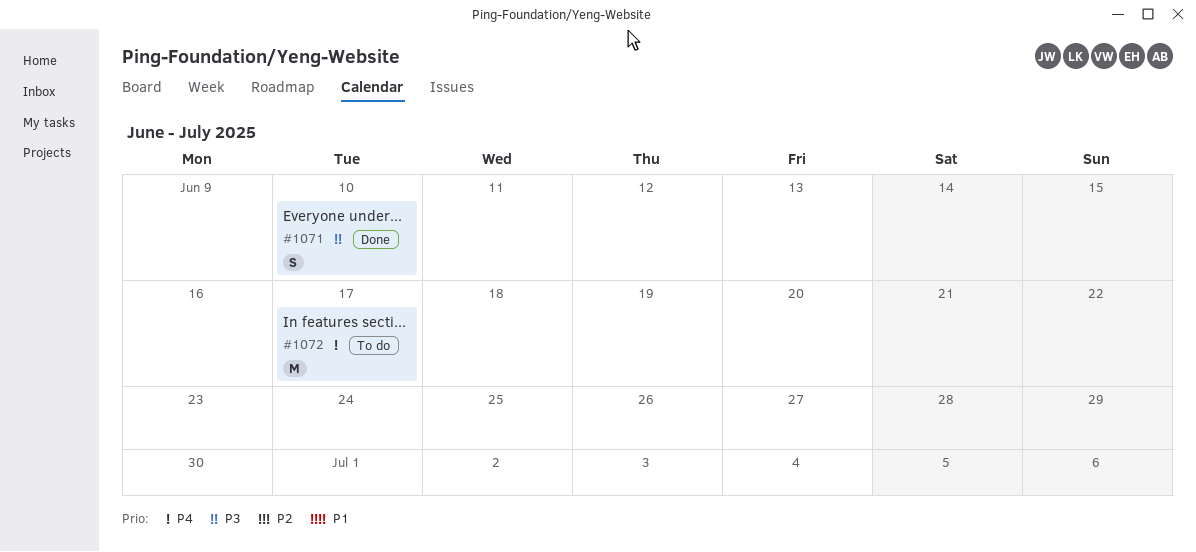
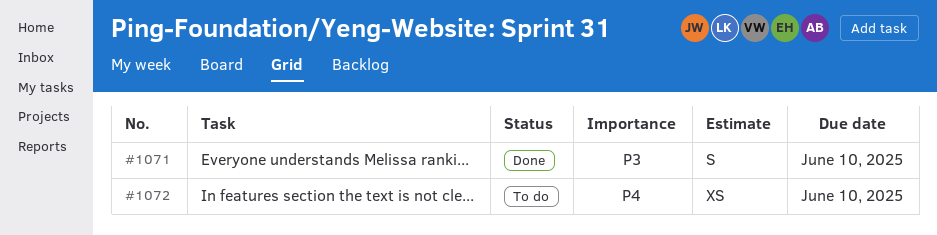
#1072, estimate: M -> XS
#1072, due: Jun 17 -> Jun 10

